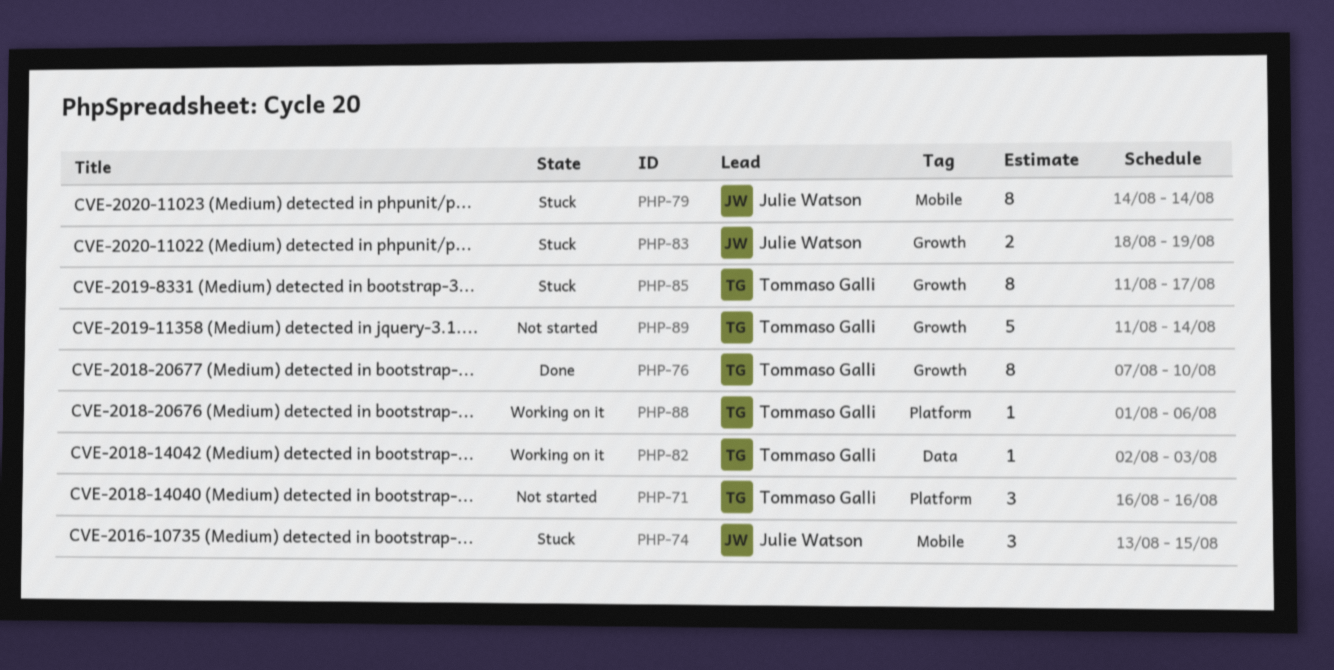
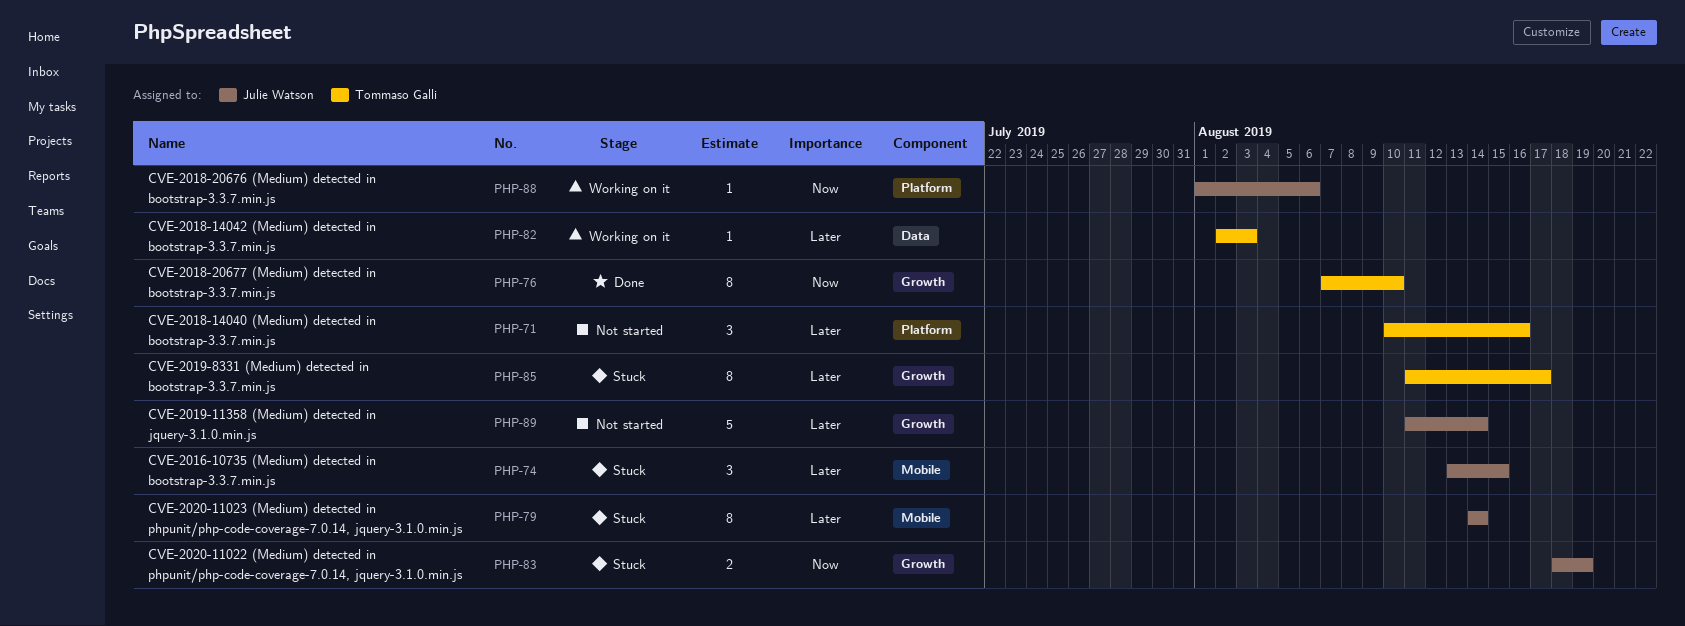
PHP-71, start: Aug 16 -> Aug 10
PHP-88, owner: Tommaso Galli -> Julie Watson
PHP-89, owner: Tommaso Galli -> Julie Watson

